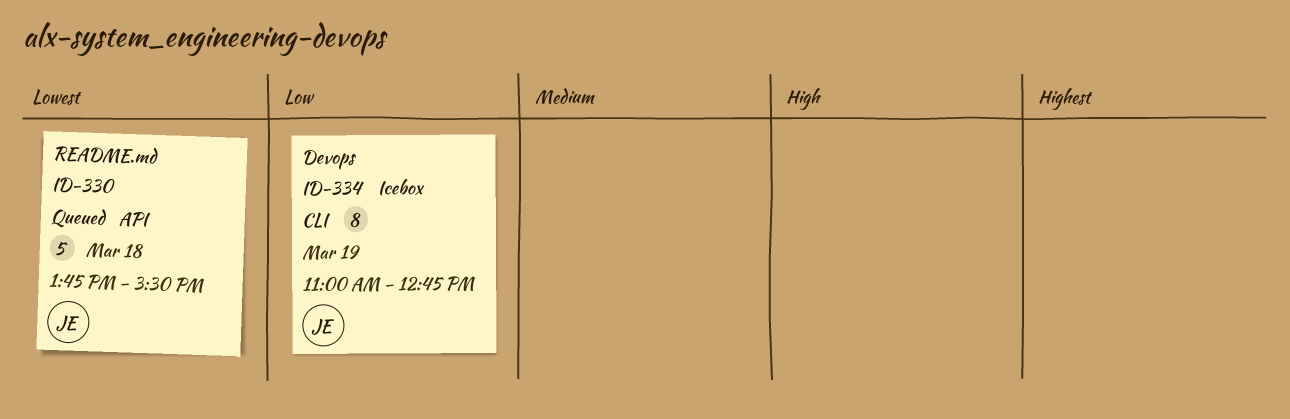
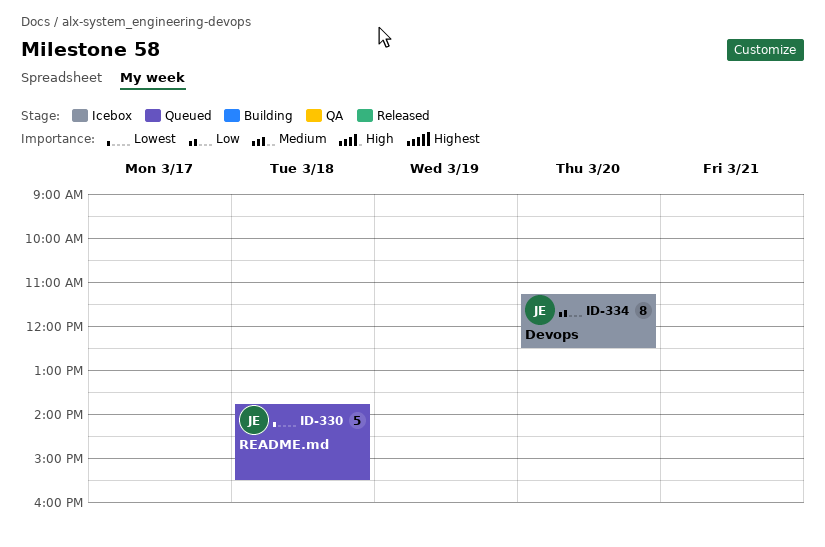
ID-334, day: Mar 19 -> Mar 20
ID-334, begins: 11:00 -> 11:15
ID-334, ends: 12:45 -> 12:30

